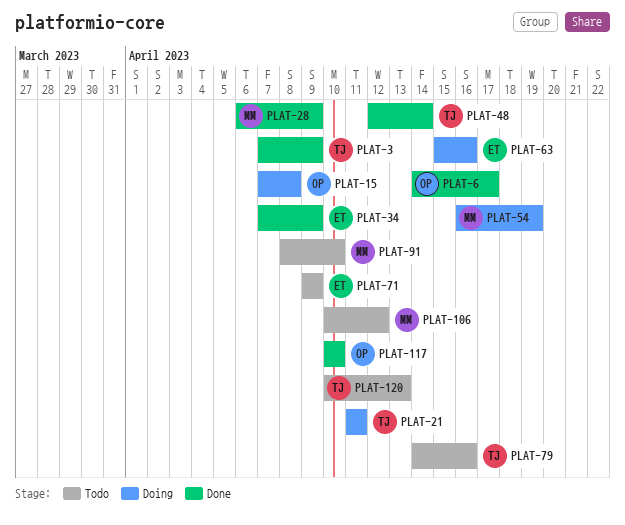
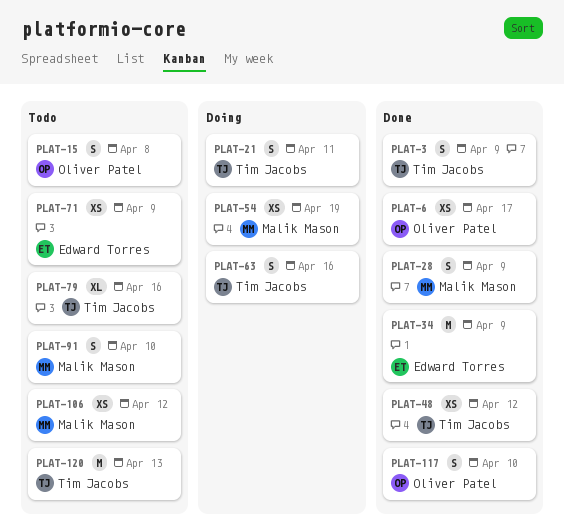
PLAT-15, status: Doing -> Todo
PLAT-48, due: Apr 14 -> Apr 12
PLAT-63, owner: Edward Torres -> Tim Jacobs

